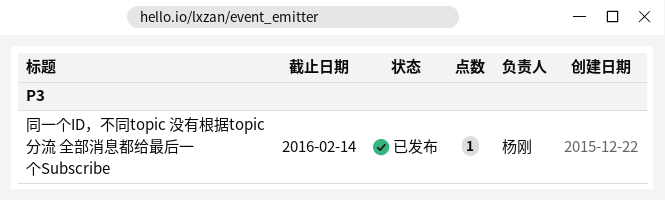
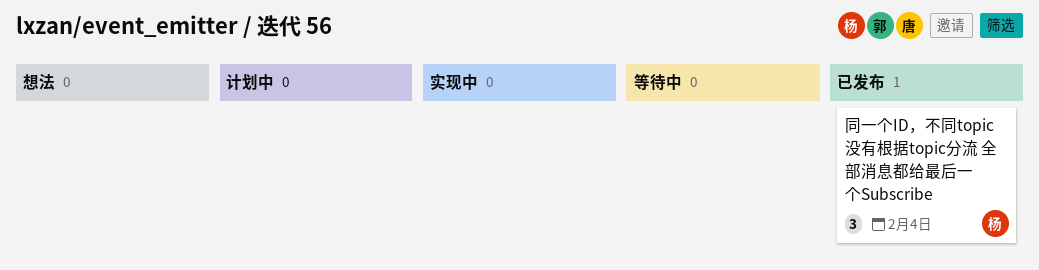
同一个ID，不同topic 没有根据topic分流 全部消息都给最后一个Subscribe, estimate: 1 -> 3
同一个ID，不同topic 没有根据topic分流 全部消息都给最后一个Subscribe, due: Feb 14 -> Feb 4

